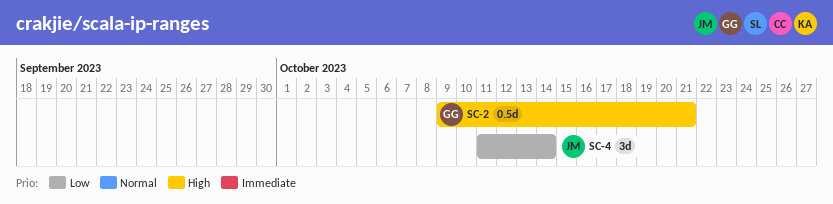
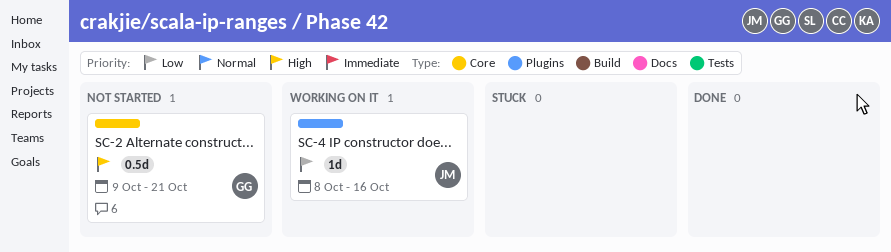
SC-4, estimate: 3d -> 1d
SC-4, start: Oct 11 -> Oct 8
SC-4, due: Oct 14 -> Oct 16

